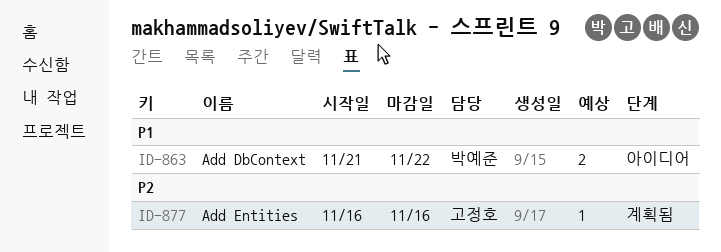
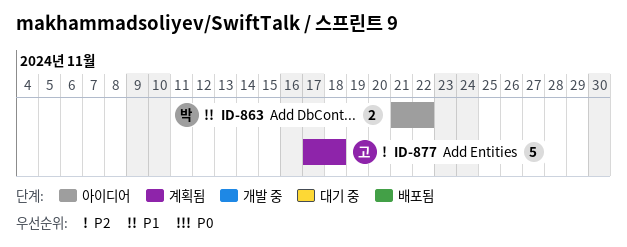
ID-877, estimate: 1 -> 5
ID-877, start: Nov 16 -> Nov 17
ID-877, due: Nov 16 -> Nov 18

